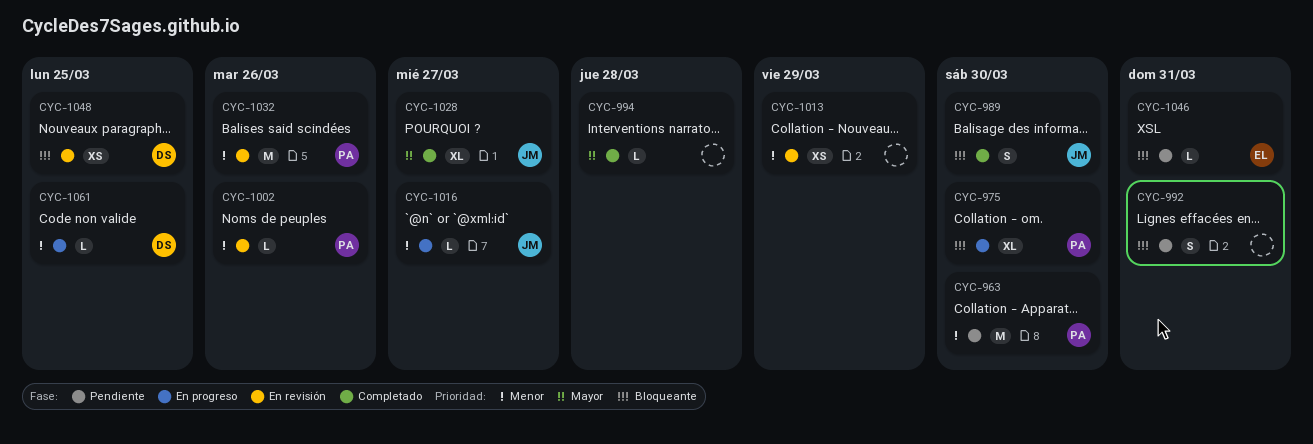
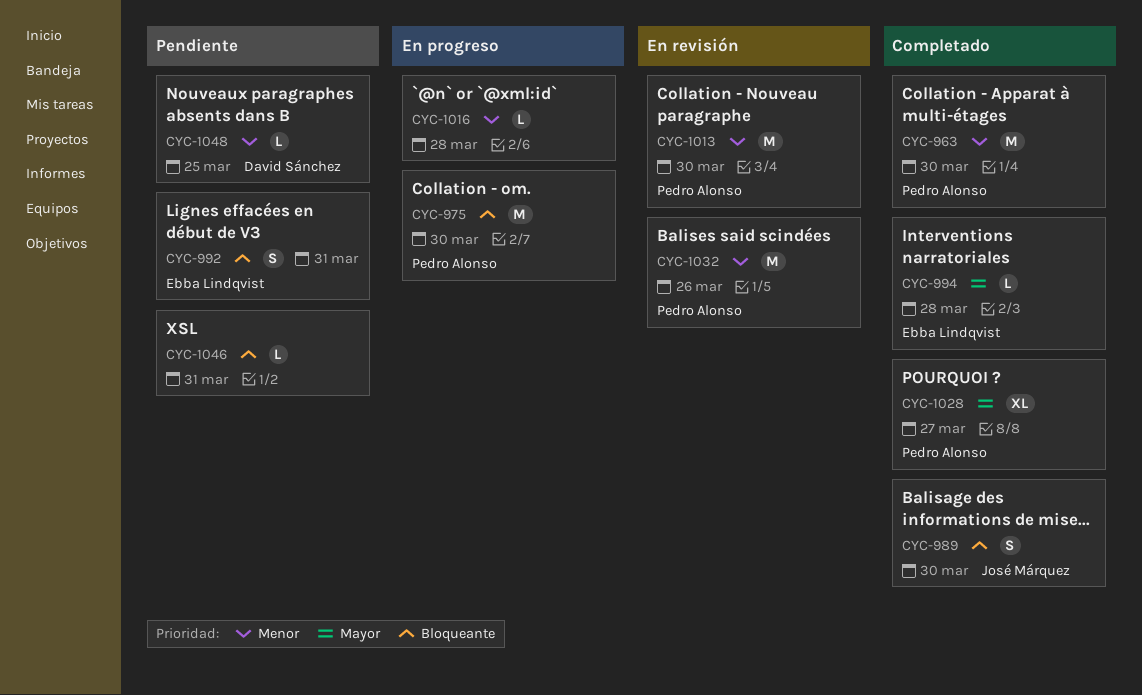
CYC-963, status: Pendiente -> Completado
CYC-975, estimate: XL -> M
CYC-992, owner: none -> Ebba Lindqvist
CYC-994, owner: none -> Ebba Lindqvist
CYC-1002: present -> none
CYC-1013, owner: none -> Pedro Alonso
CYC-1013, estimate: XS -> M
CYC-1013, due: Mar 29 -> Mar 30
CYC-1016, owner: José Márquez -> none
CYC-1016, due: Mar 27 -> Mar 28
CYC-1028, owner: José Márquez -> Pedro Alonso
CYC-1046, owner: Ebba Lindqvist -> none
CYC-1048, status: En revisión -> Pendiente
CYC-1048, priority: Bloqueante -> Menor
CYC-1048, estimate: XS -> L
CYC-1061: present -> none

